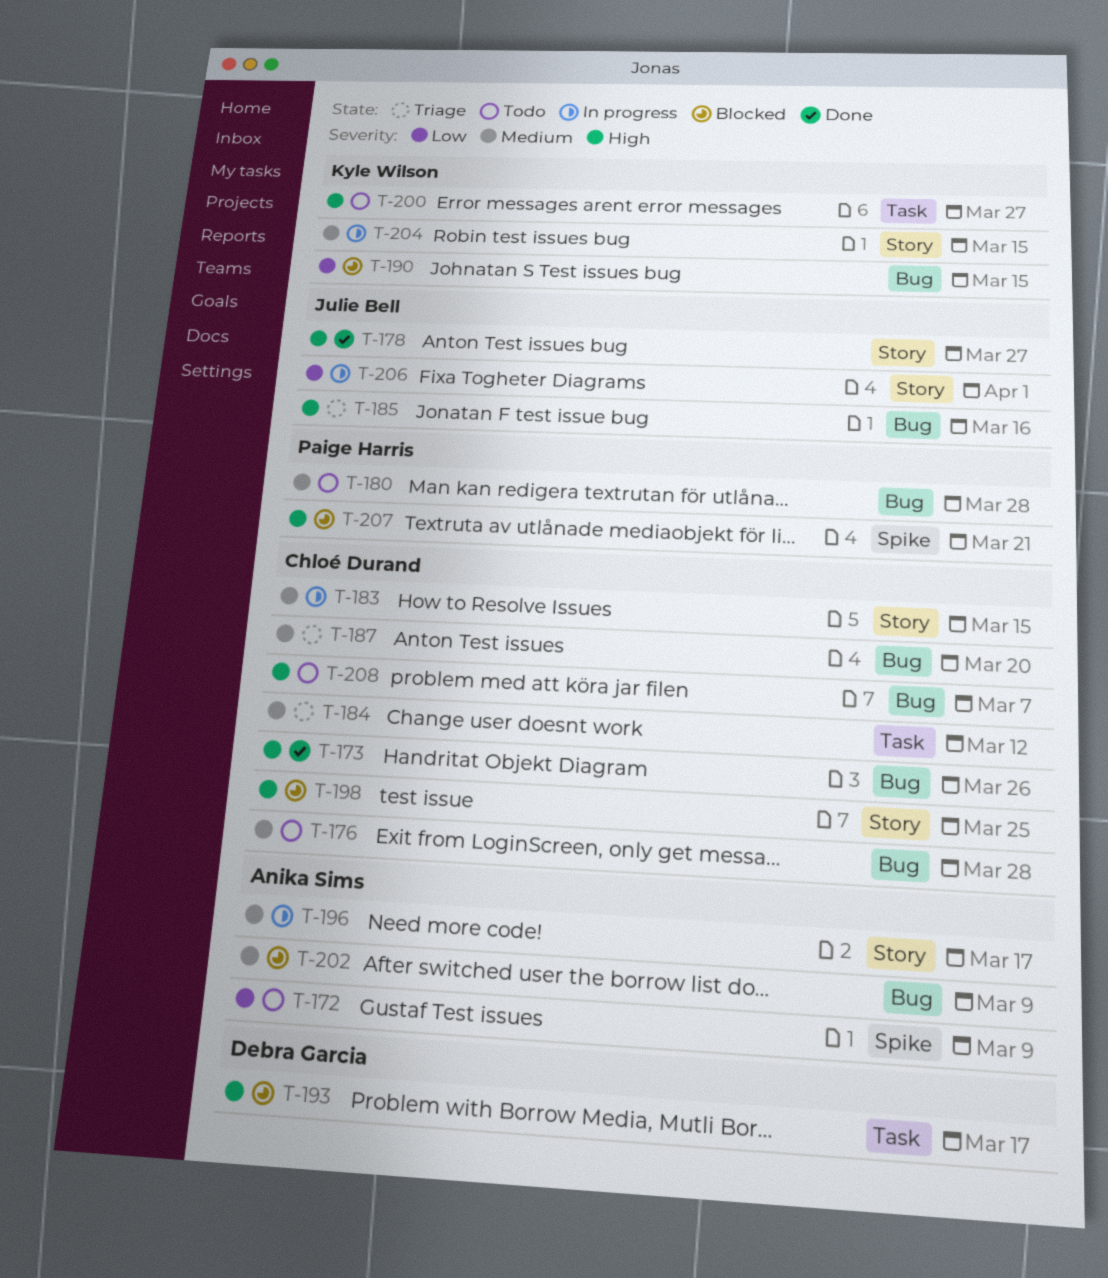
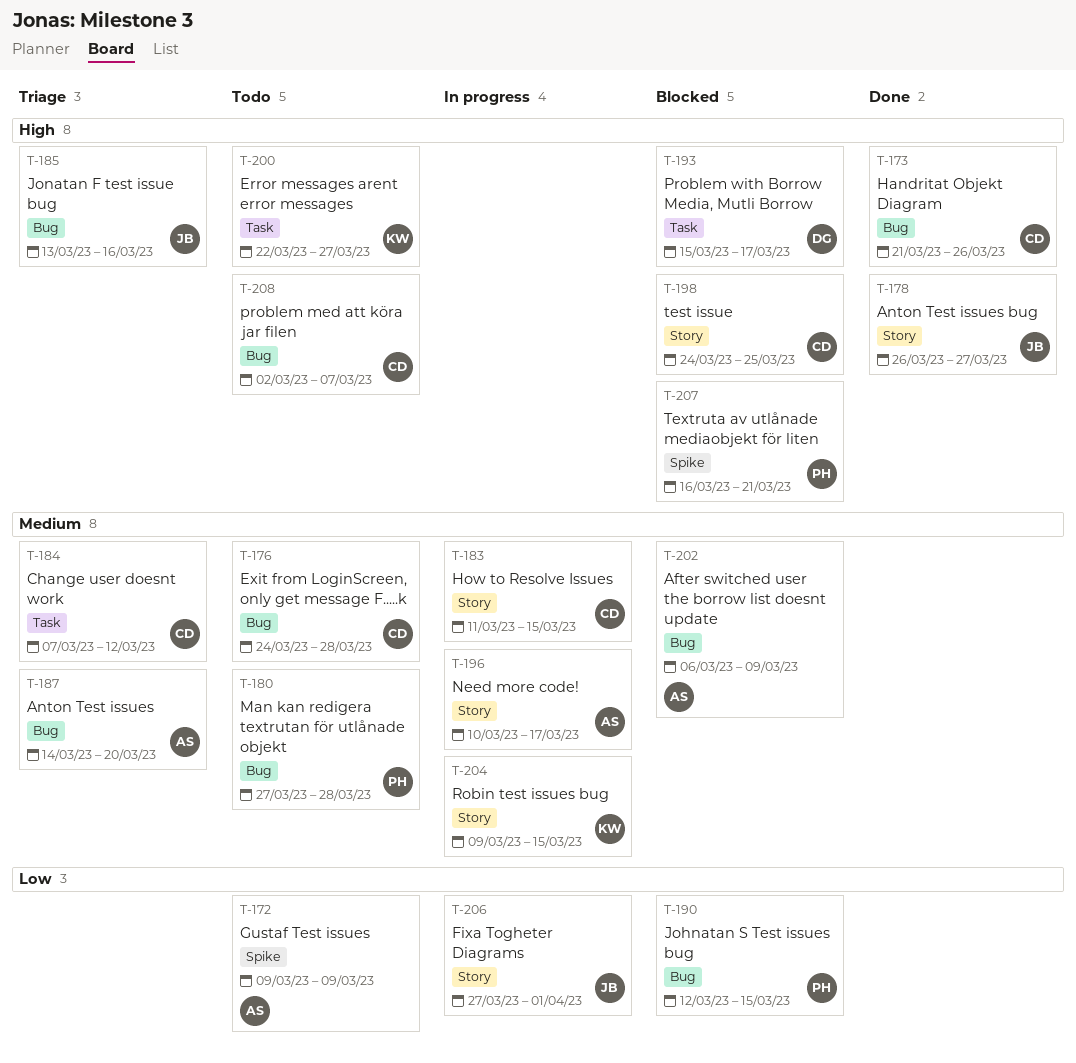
T-187, owner: Chloé Durand -> Anika Sims
T-190, owner: Kyle Wilson -> Paige Harris

